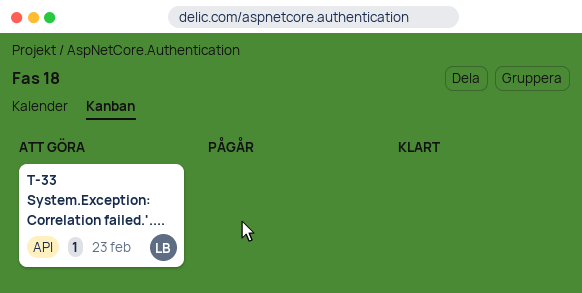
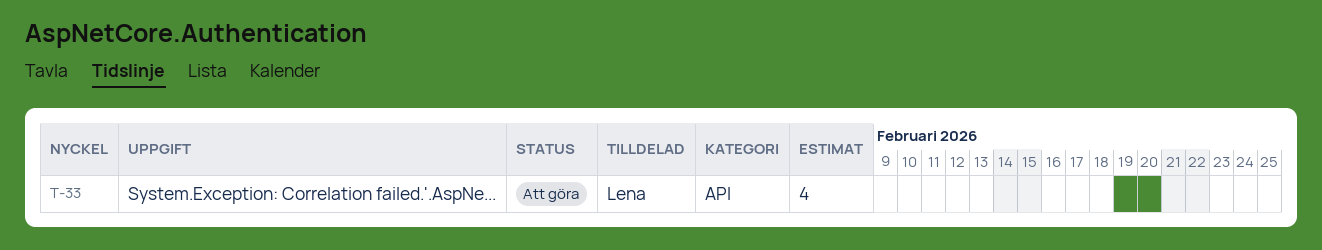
T-33, estimate: 1 -> 4
T-33, due: Feb 23 -> Feb 20

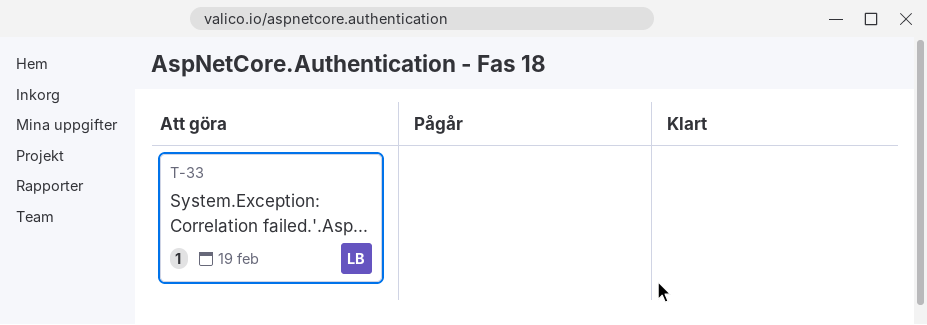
T-33, estimate: 4 -> 1
T-33, due: Feb 20 -> Feb 19

